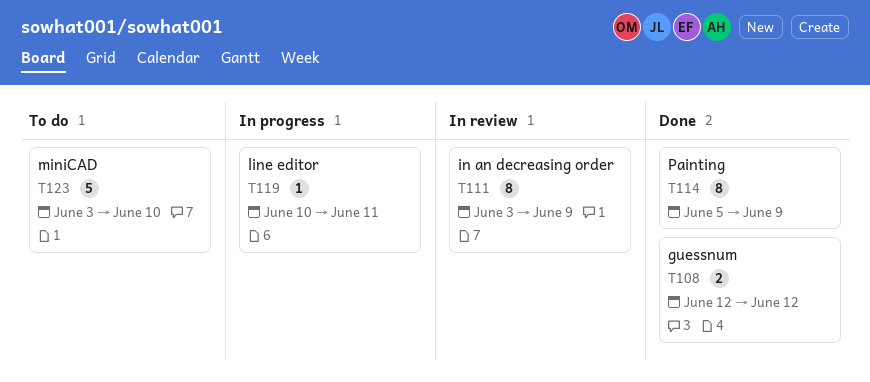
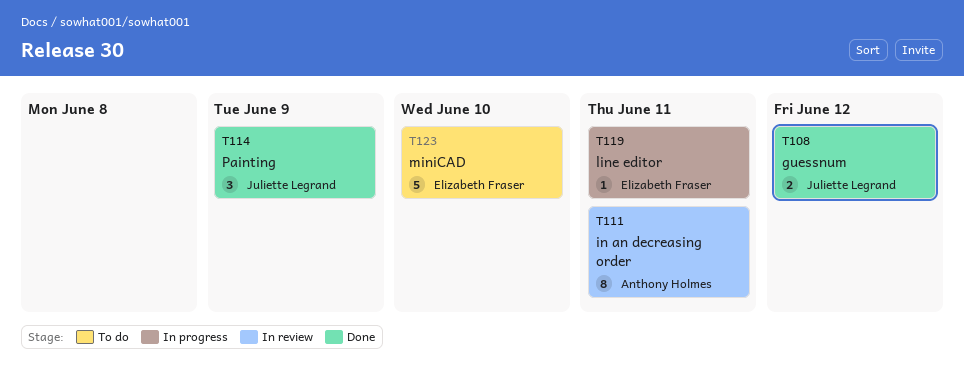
T111, due: Jun 9 -> Jun 11
T114, estimate: 8 -> 3

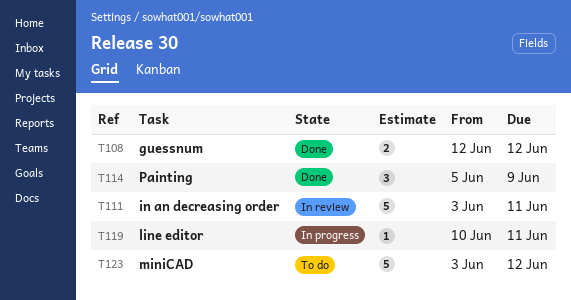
T111, estimate: 8 -> 5
T123, due: Jun 10 -> Jun 12

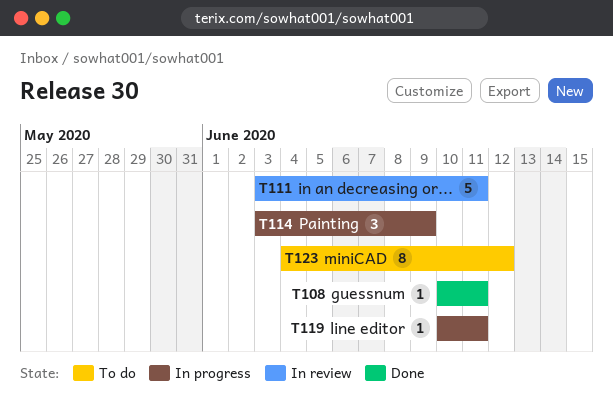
T108, estimate: 2 -> 1
T108, start: Jun 12 -> Jun 10
T108, due: Jun 12 -> Jun 11
T114, status: Done -> In progress
T114, start: Jun 5 -> Jun 3
T123, estimate: 5 -> 8
T123, start: Jun 3 -> Jun 4

